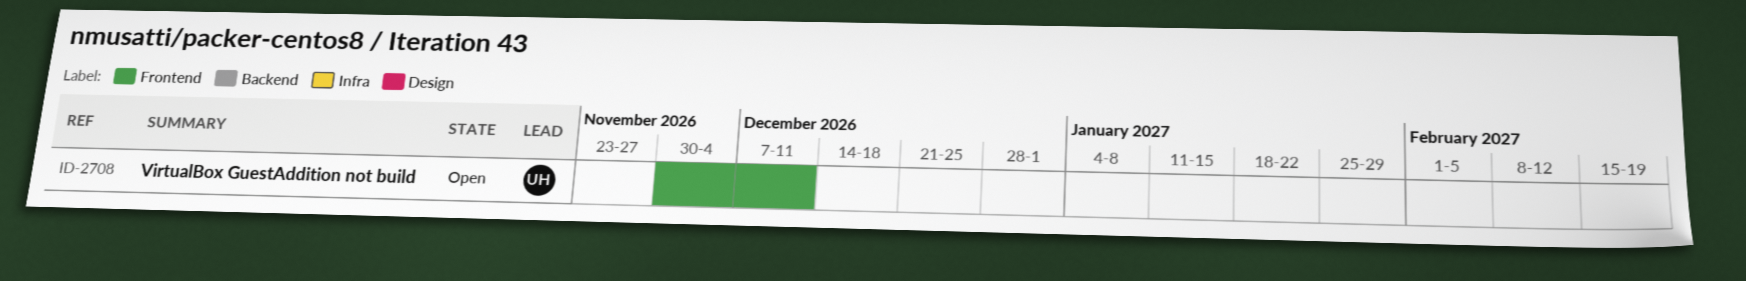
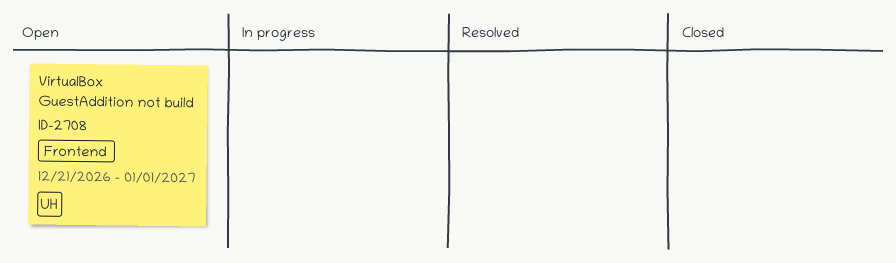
ID-2708, start: Nov 30 -> Dec 21
ID-2708, due: Dec 11 -> Jan 1

